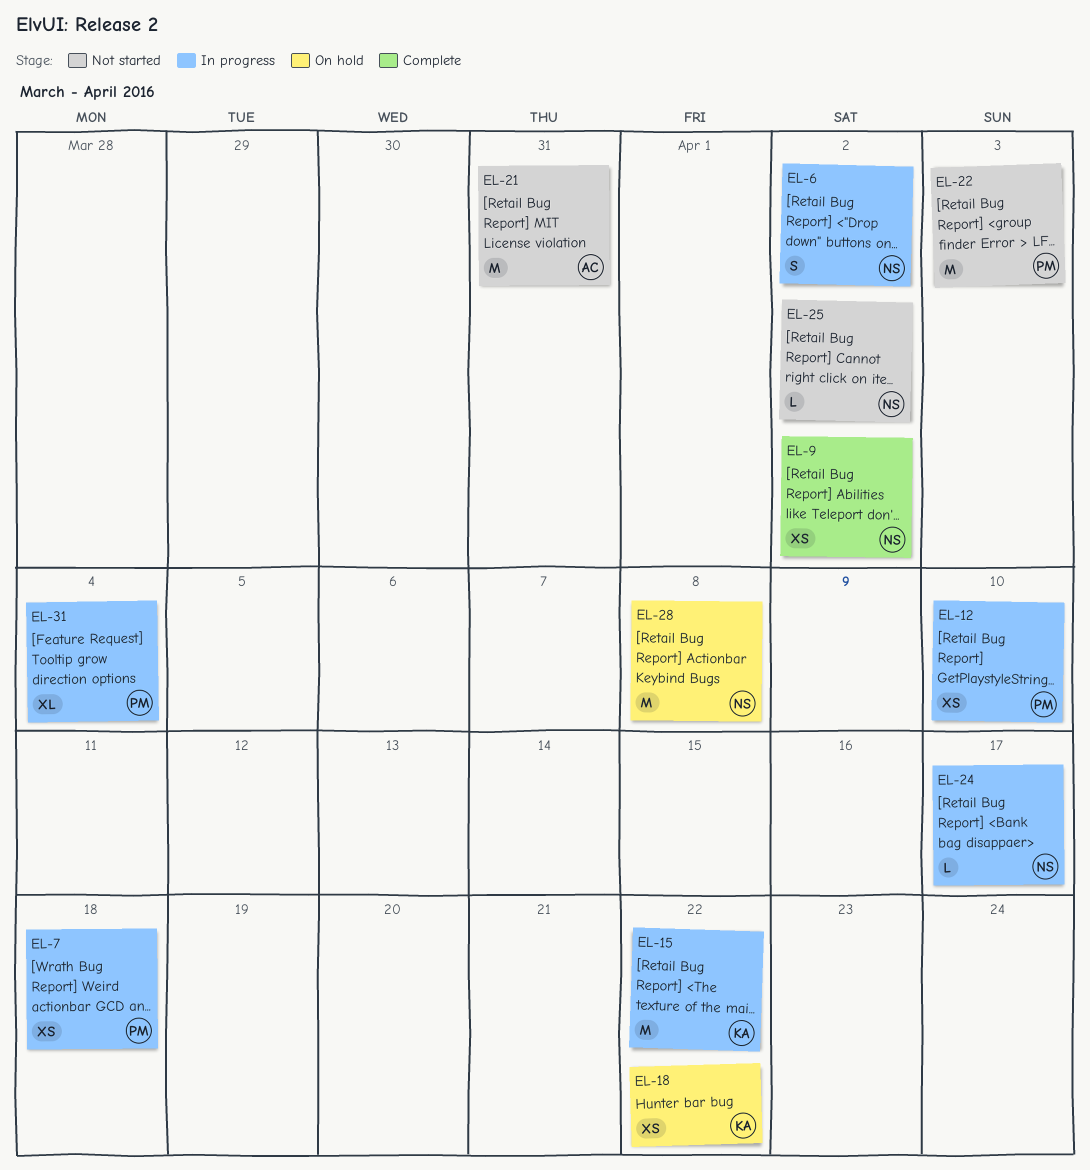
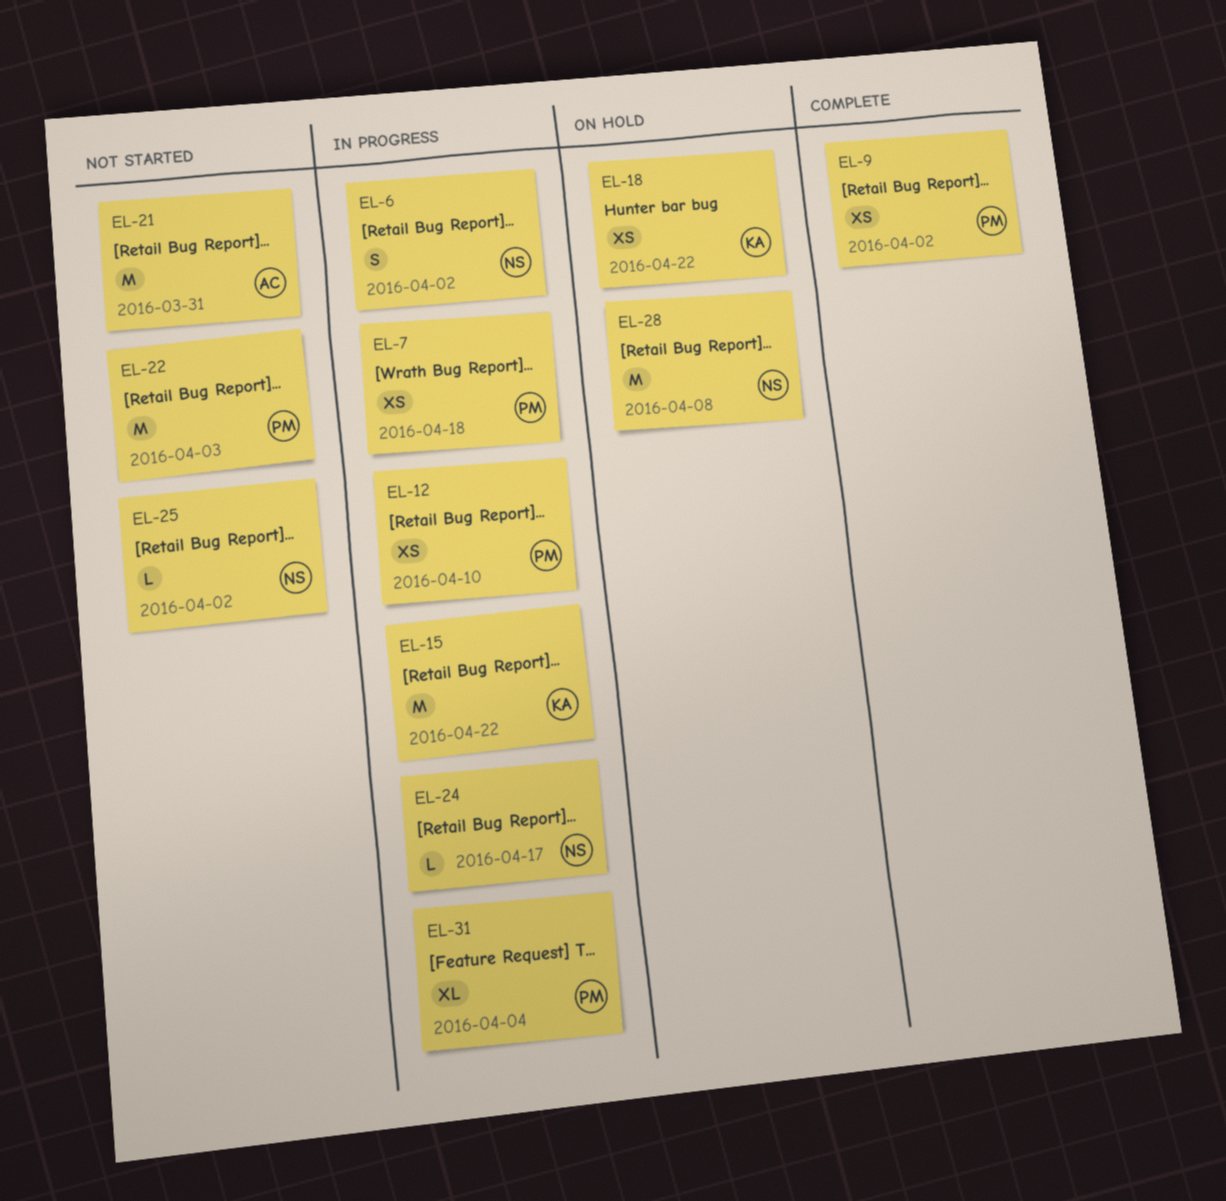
EL-9, owner: NS -> PM

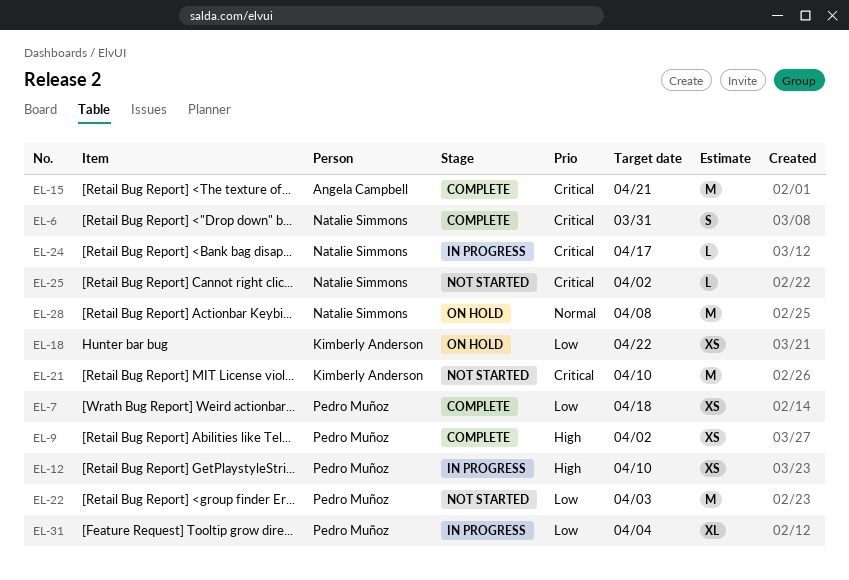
EL-6, status: In progress -> Complete
EL-6, due: Apr 2 -> Mar 31
EL-7, status: In progress -> Complete
EL-15, status: In progress -> Complete
EL-15, owner: Kimberly Anderson -> Angela Campbell
EL-15, due: Apr 22 -> Apr 21
EL-21, owner: Angela Campbell -> Kimberly Anderson
EL-21, due: Mar 31 -> Apr 10

